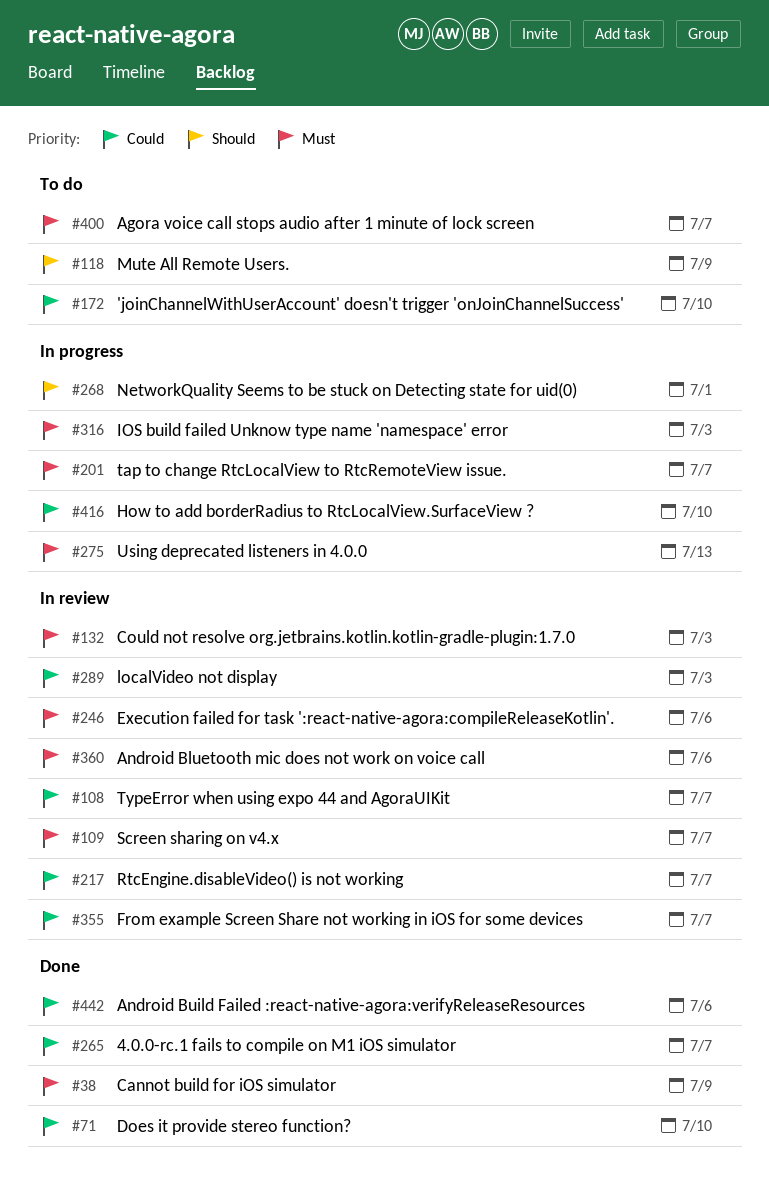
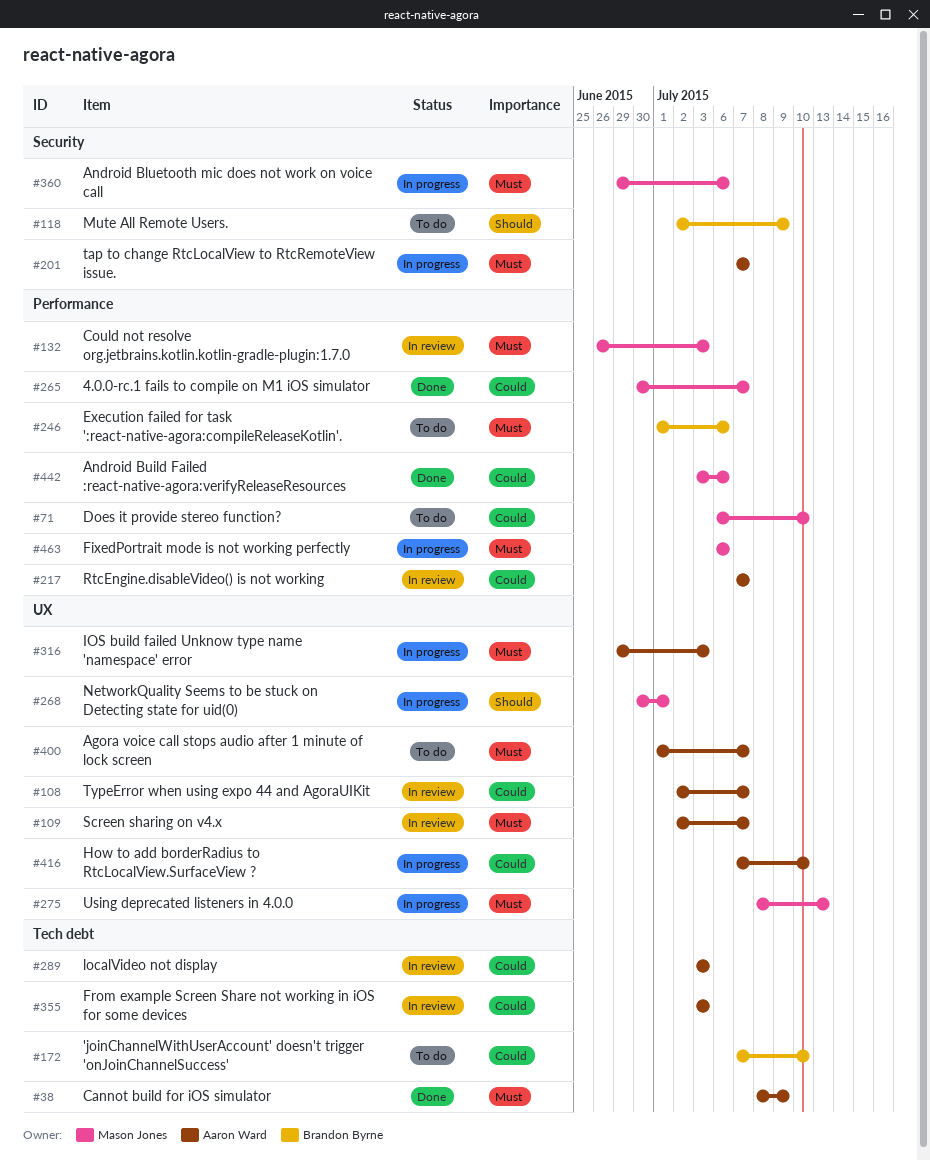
#71, status: Done -> To do
#246, status: In review -> To do
#355, due: Jul 7 -> Jul 3
#360, status: In review -> In progress
#463: none -> present

